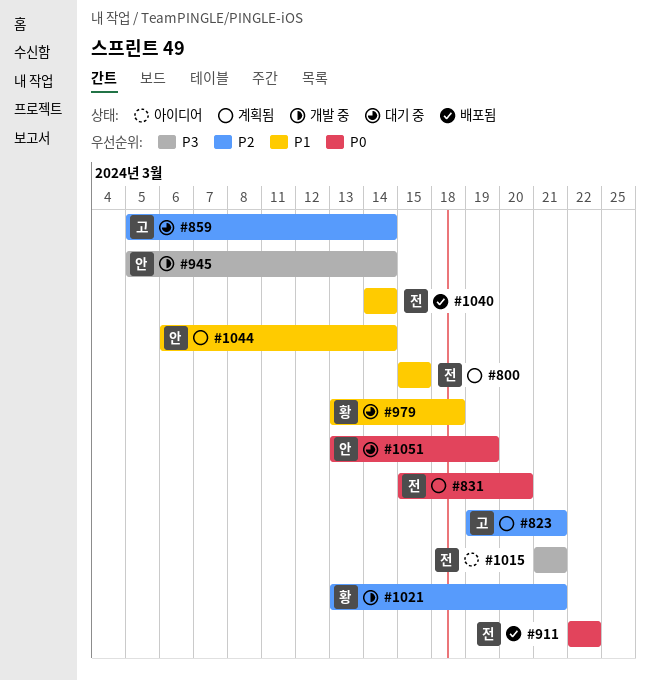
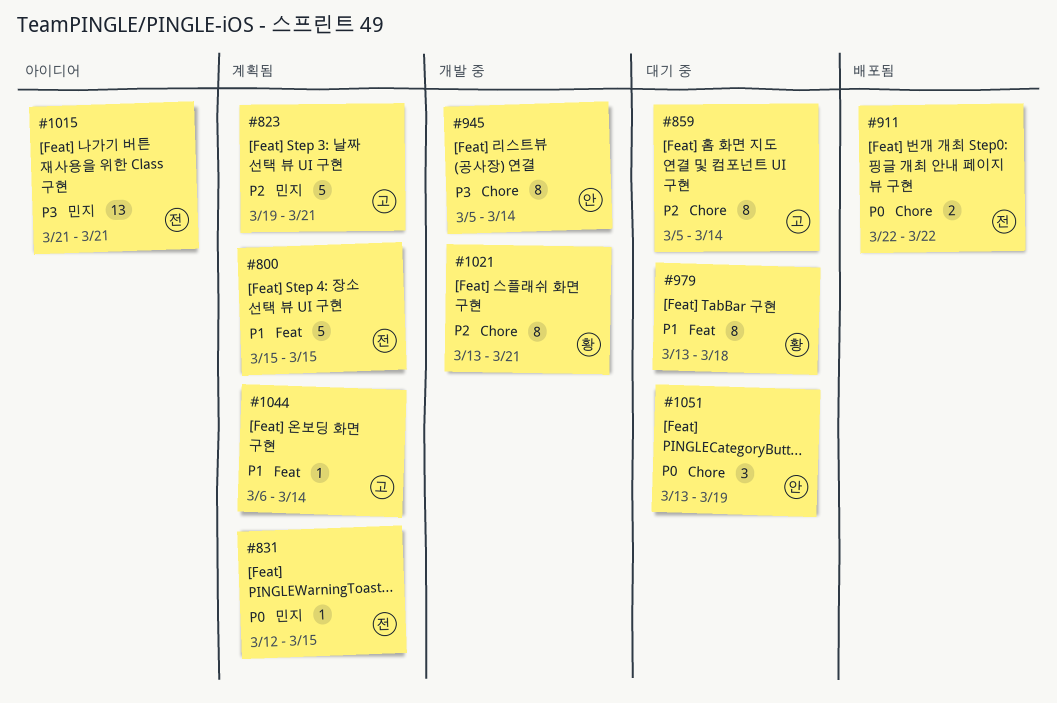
#831, start: Mar 15 -> Mar 12
#831, due: Mar 20 -> Mar 15
#1040: present -> none
#1044, owner: 안 -> 고

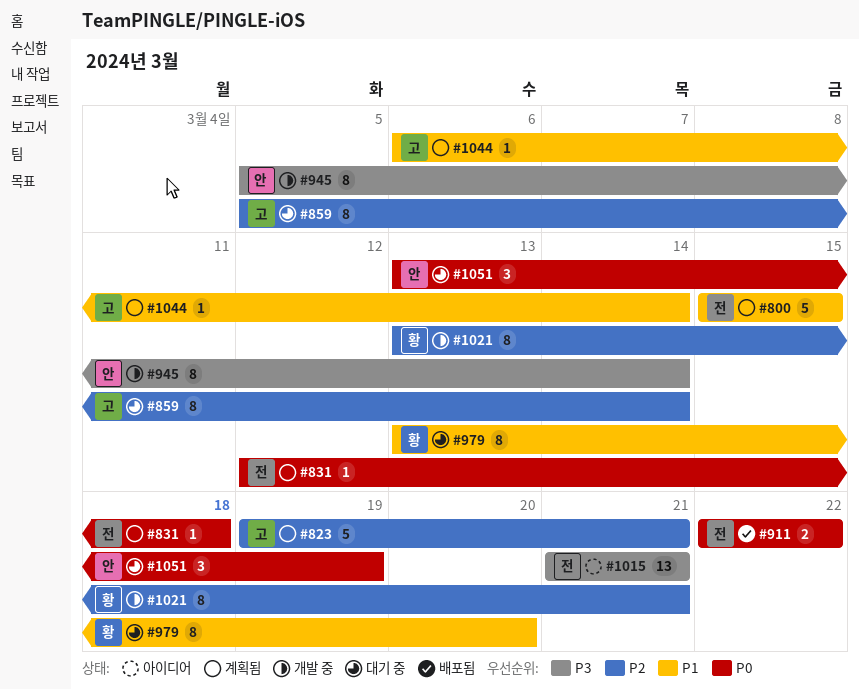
#831, due: Mar 15 -> Mar 18
#979, due: Mar 18 -> Mar 20

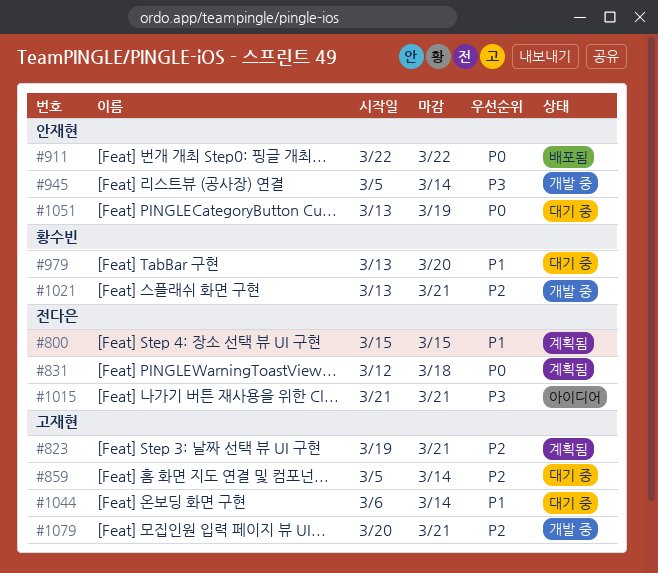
#911, owner: 전다은 -> 안재현
#1044, status: 계획됨 -> 대기 중
#1079: none -> present

